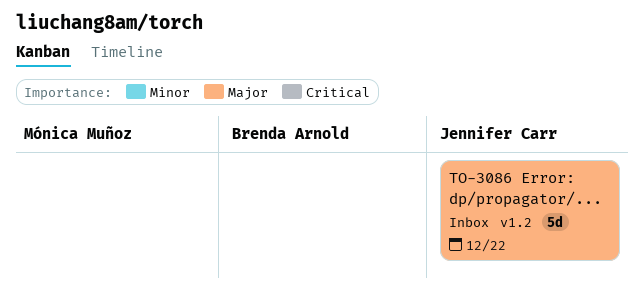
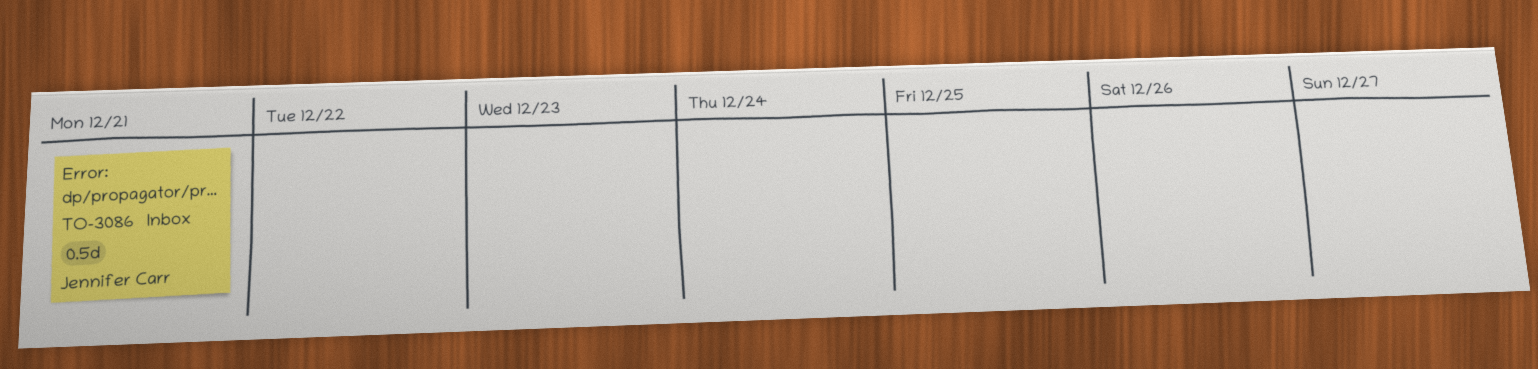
TO-3086, estimate: 5d -> 0.5d
TO-3086, due: Dec 22 -> Dec 21

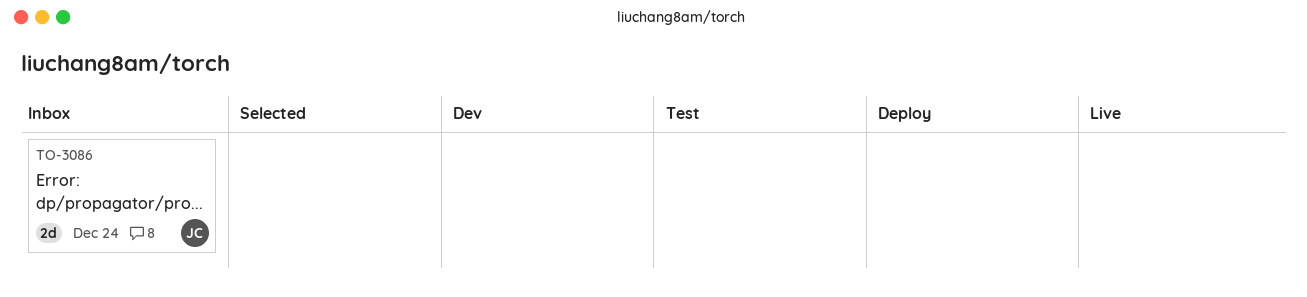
TO-3086, estimate: 0.5d -> 2d
TO-3086, due: Dec 21 -> Dec 24

